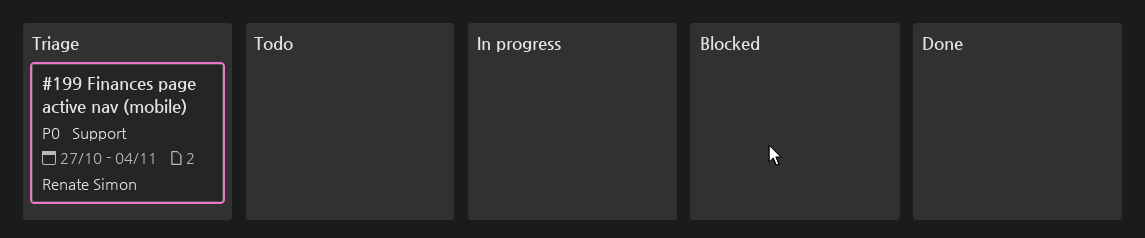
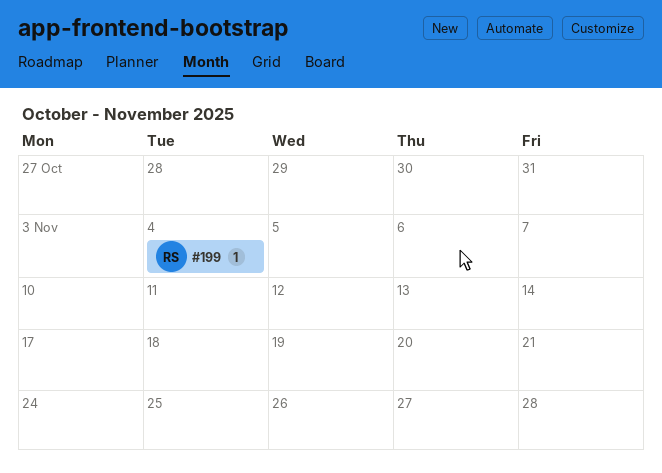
#199, start: Oct 27 -> Nov 4

